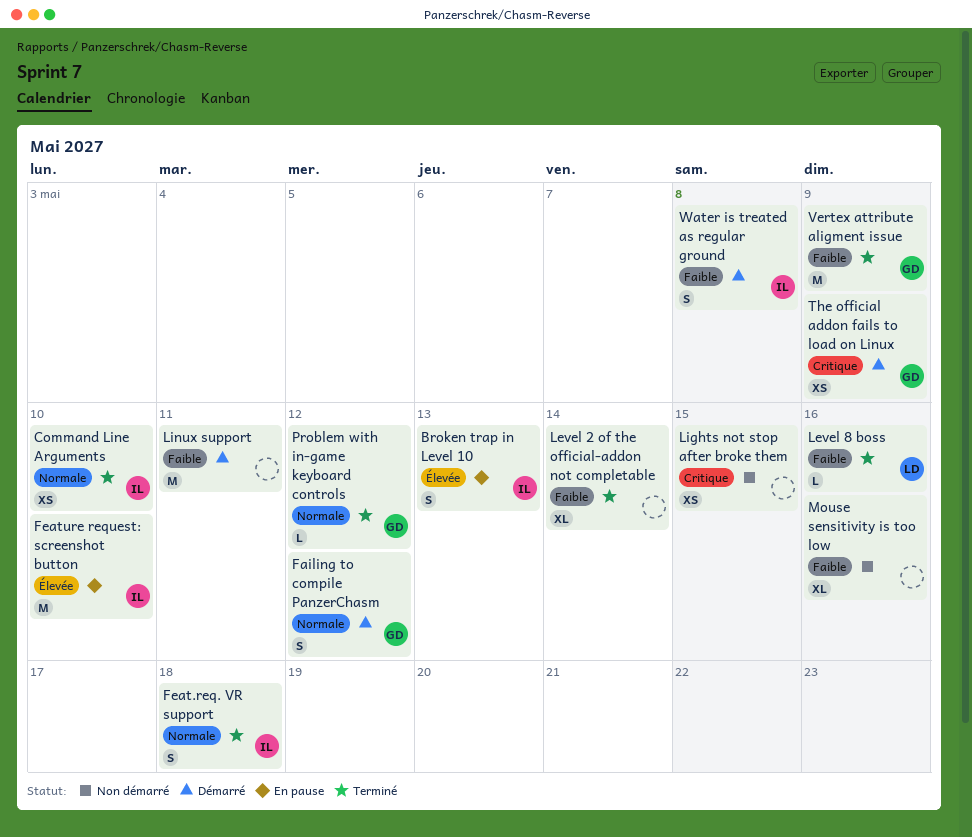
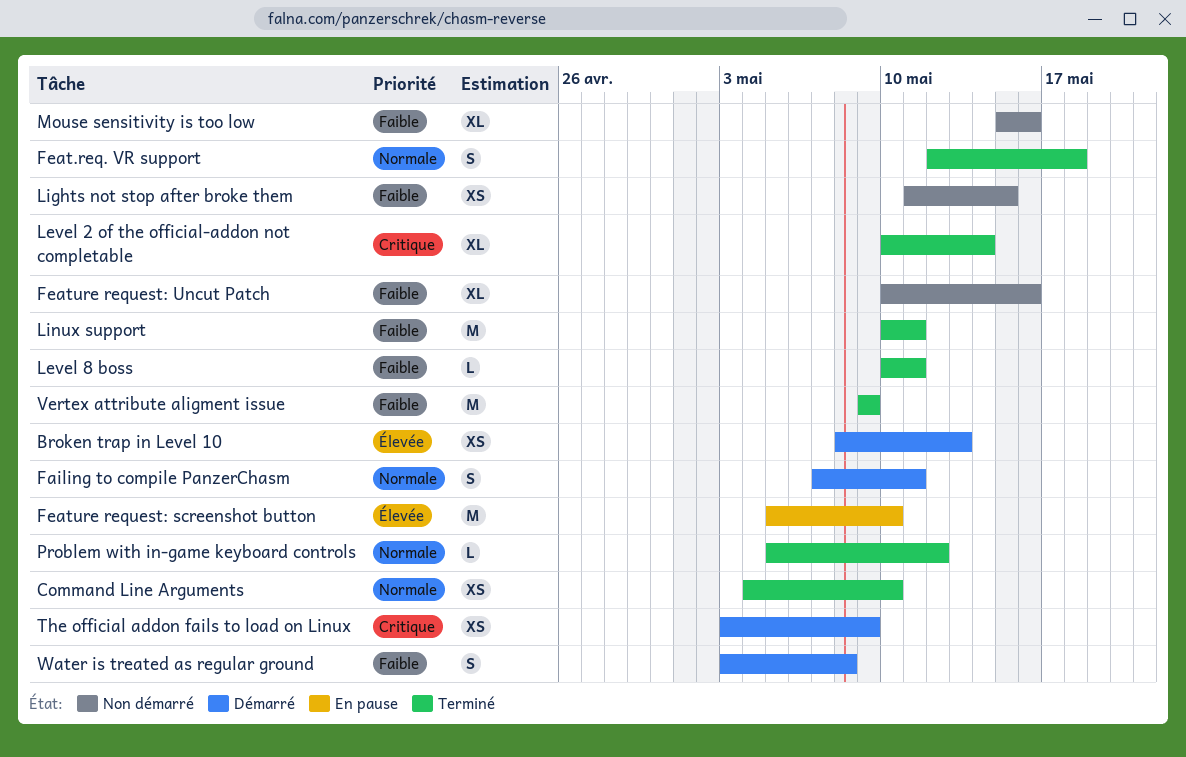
Broken trap in Level 10, status: En pause -> Démarré
Broken trap in Level 10, estimate: S -> XS
Failing to compile PanzerChasm, due: May 12 -> May 11
Feature request: Uncut Patch: none -> present
Level 2 of the official-addon not completable, priority: Faible -> Critique
Level 8 boss, due: May 16 -> May 11
Lights not stop after broke them, priority: Critique -> Faible
Linux support, status: Démarré -> Terminé

